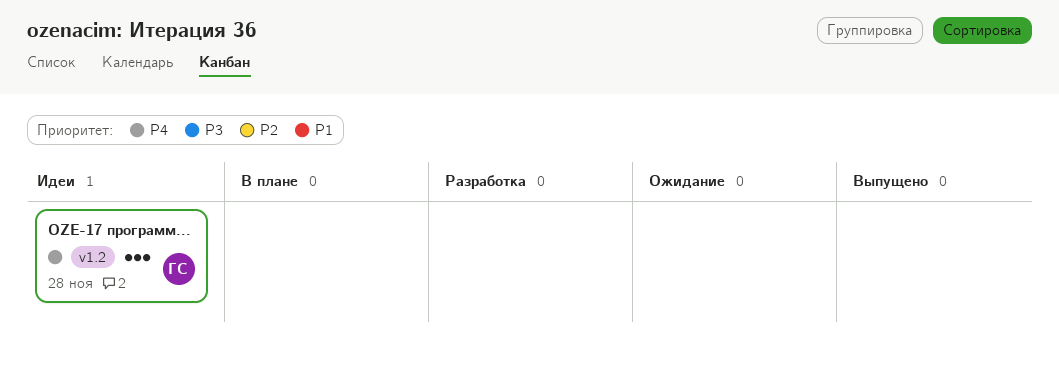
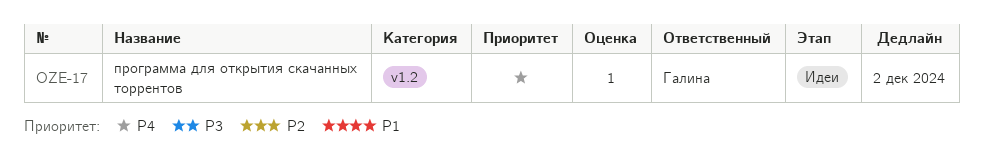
OZE-17, estimate: 3 -> 1
OZE-17, due: Nov 28 -> Dec 2

